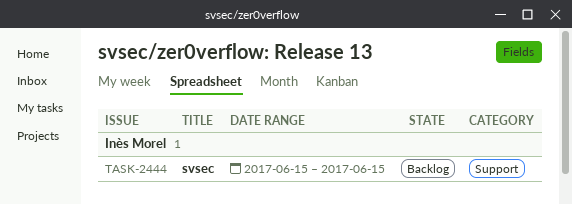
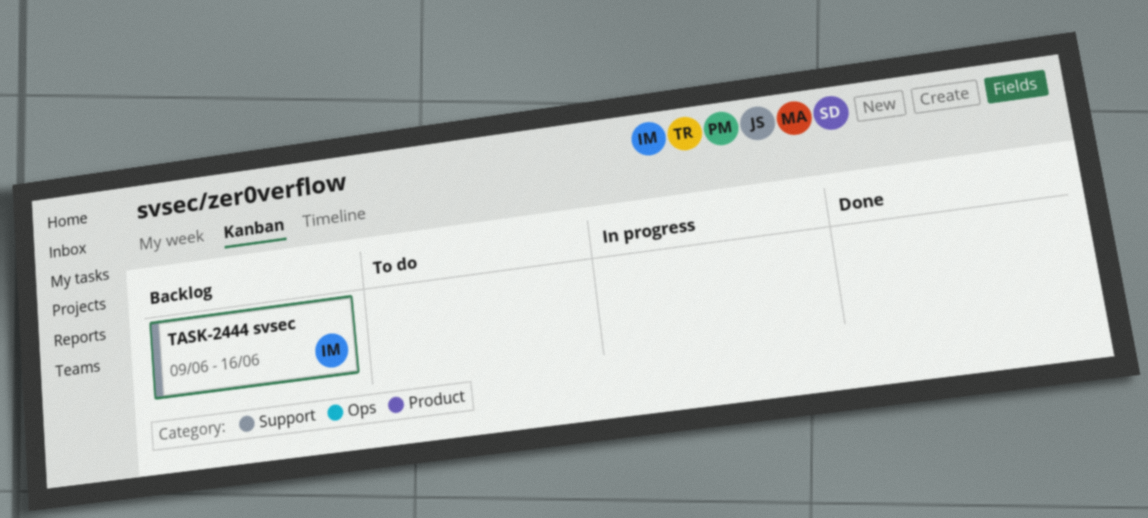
TASK-2444, start: Jun 15 -> Jun 9
TASK-2444, due: Jun 15 -> Jun 16

